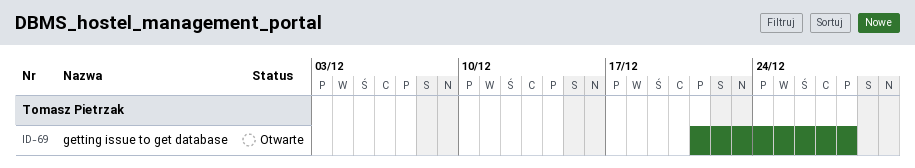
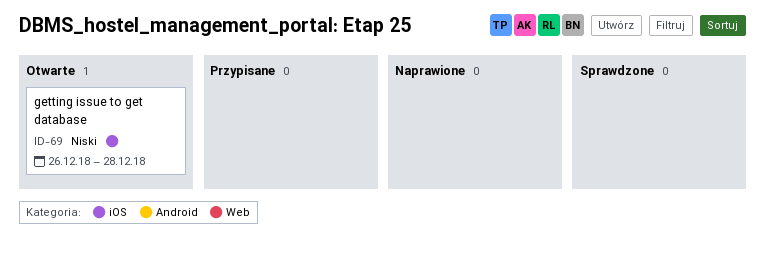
ID-69, start: Dec 21 -> Dec 26

